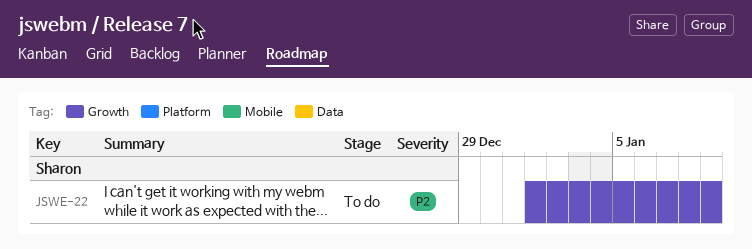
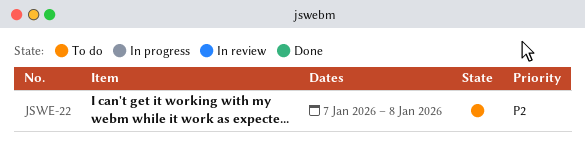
JSWE-22, start: Jan 1 -> Jan 7
JSWE-22, due: Jan 9 -> Jan 8

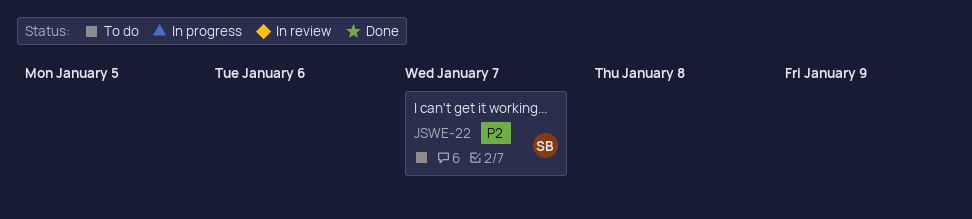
JSWE-22, due: Jan 8 -> Jan 7

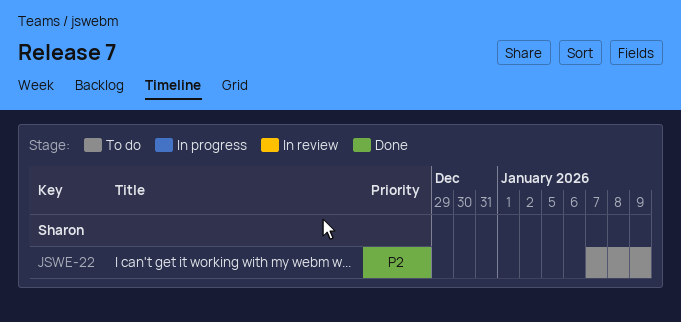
JSWE-22, due: Jan 7 -> Jan 9

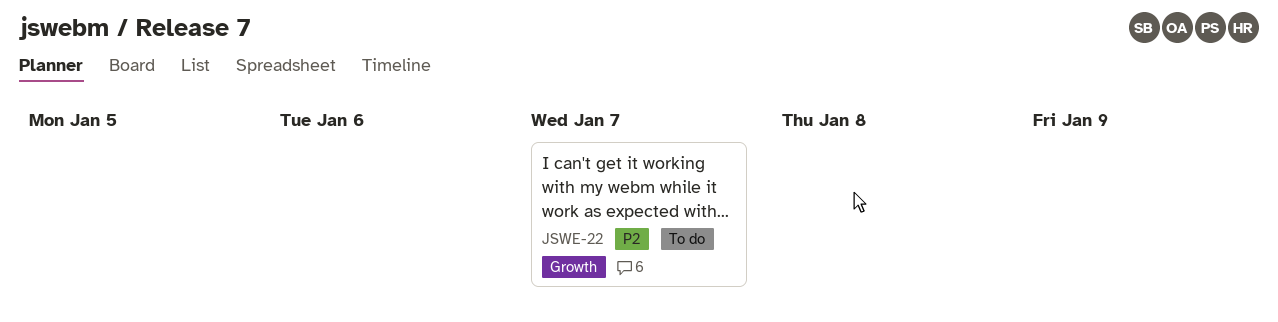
JSWE-22, due: Jan 9 -> Jan 7

